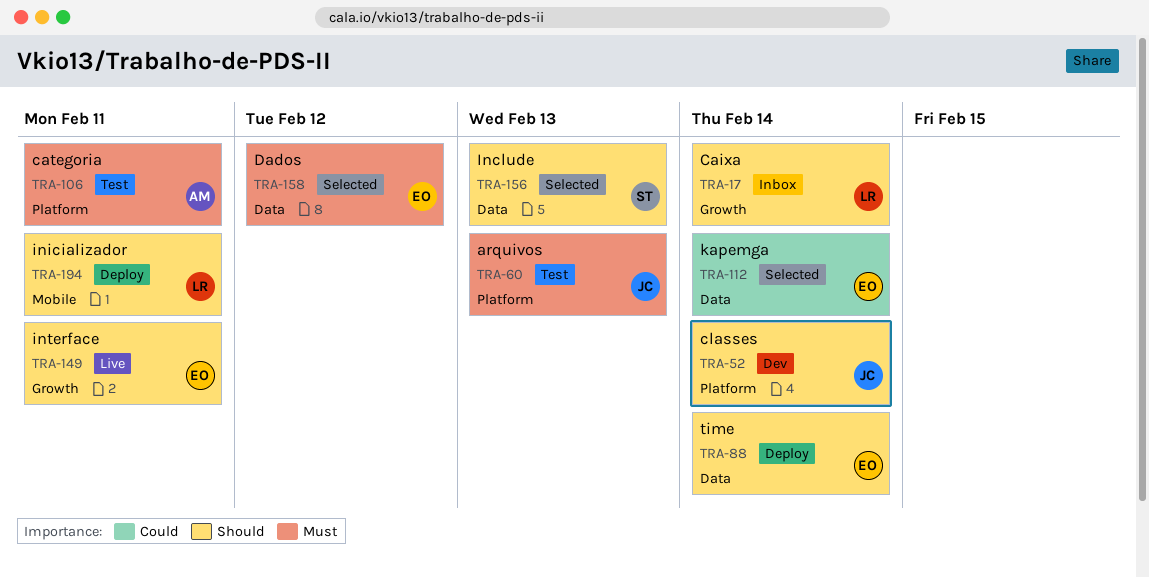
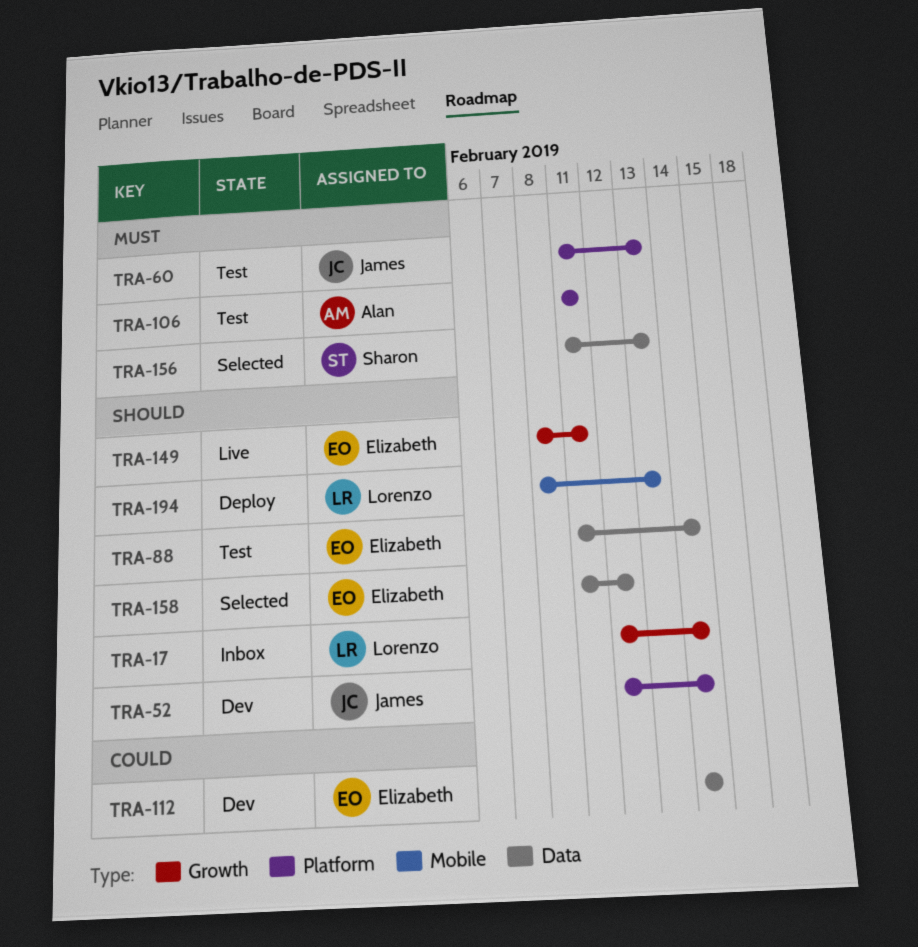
TRA-88, status: Deploy -> Test
TRA-112, status: Selected -> Dev
TRA-156, priority: Should -> Must
TRA-158, priority: Must -> Should
TRA-194, due: Feb 11 -> Feb 13

